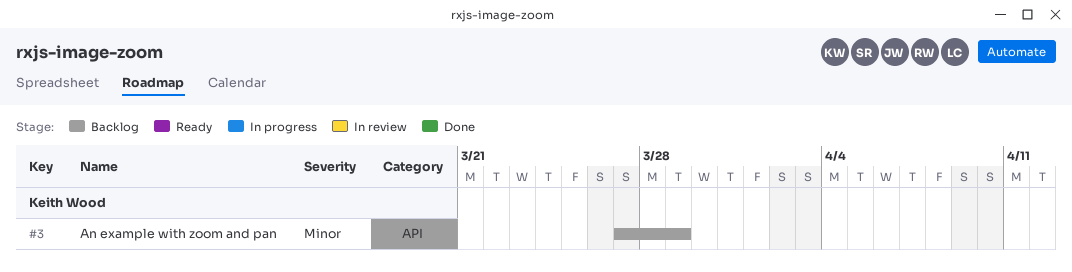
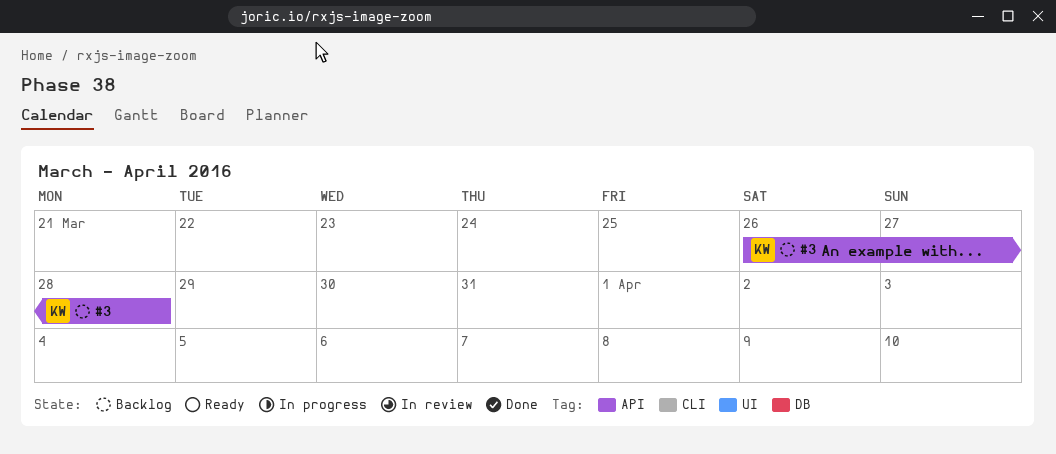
#3, start: Mar 27 -> Mar 26
#3, due: Mar 29 -> Mar 28

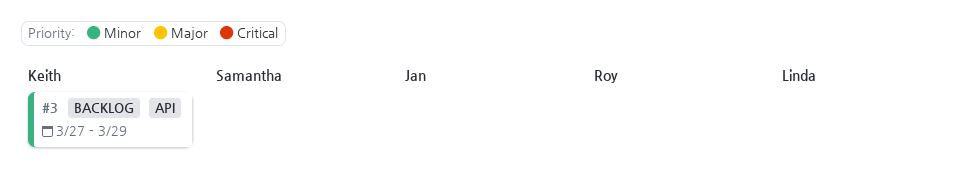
#3, start: Mar 26 -> Mar 27
#3, due: Mar 28 -> Mar 29

